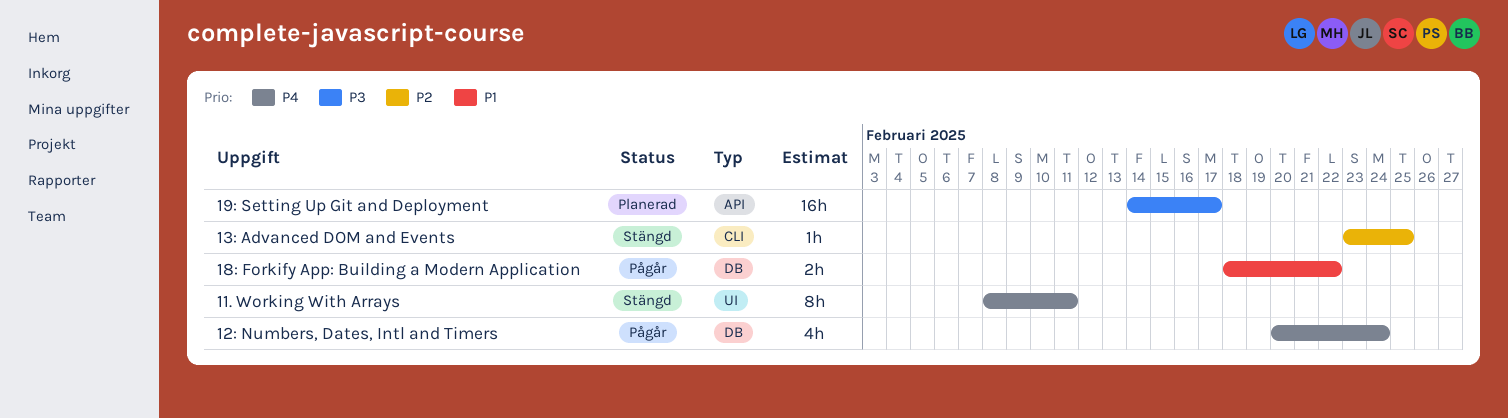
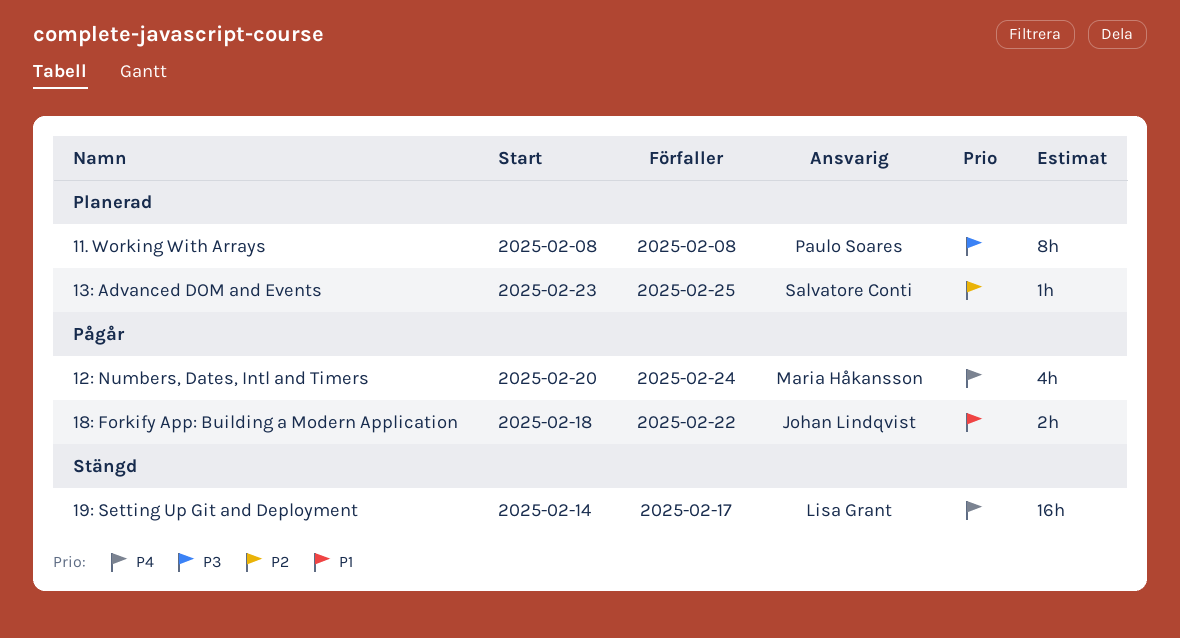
11. Working With Arrays, status: Stängd -> Planerad
11. Working With Arrays, priority: P4 -> P3
11. Working With Arrays, due: Feb 11 -> Feb 8
13: Advanced DOM and Events, status: Stängd -> Planerad
19: Setting Up Git and Deployment, status: Planerad -> Stängd
19: Setting Up Git and Deployment, priority: P3 -> P4

